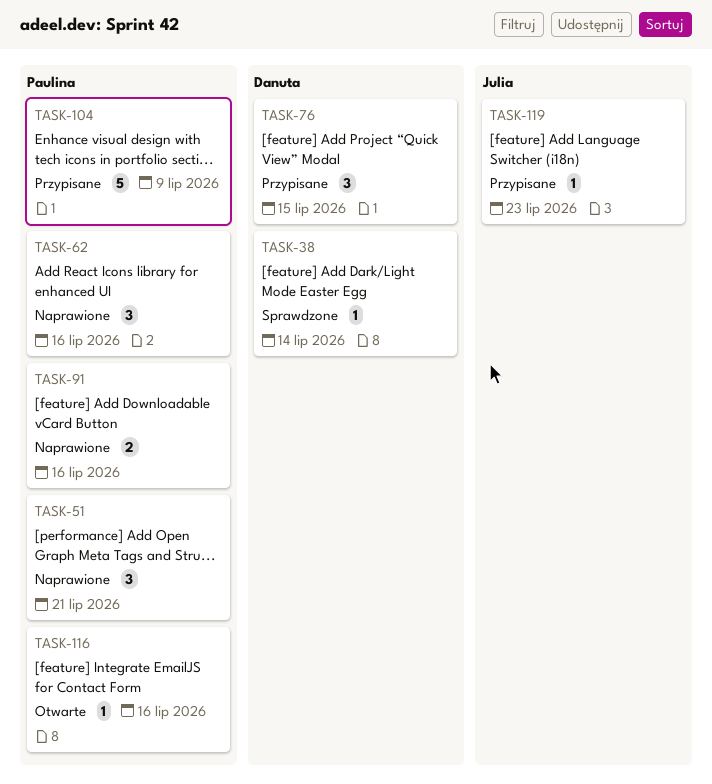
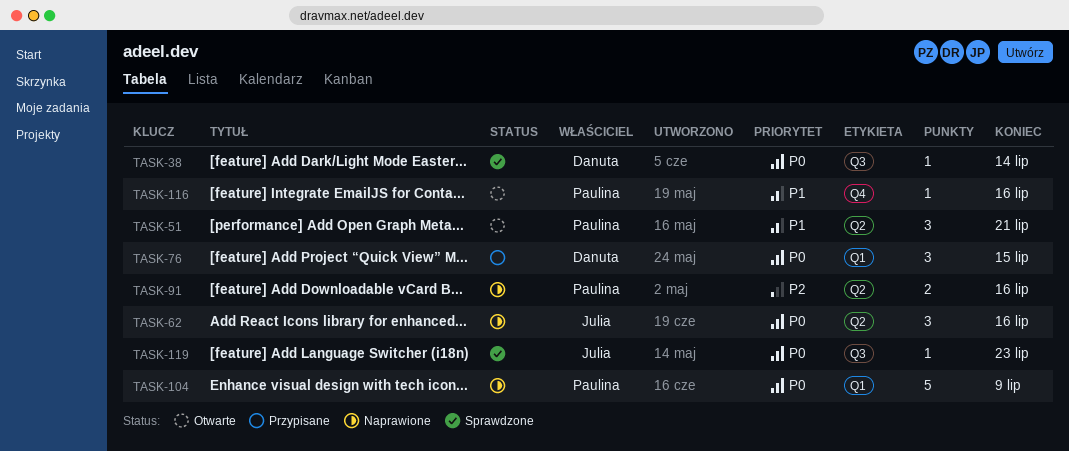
TASK-51, status: Naprawione -> Otwarte
TASK-62, owner: Paulina -> Julia
TASK-104, status: Przypisane -> Naprawione
TASK-119, status: Przypisane -> Sprawdzone

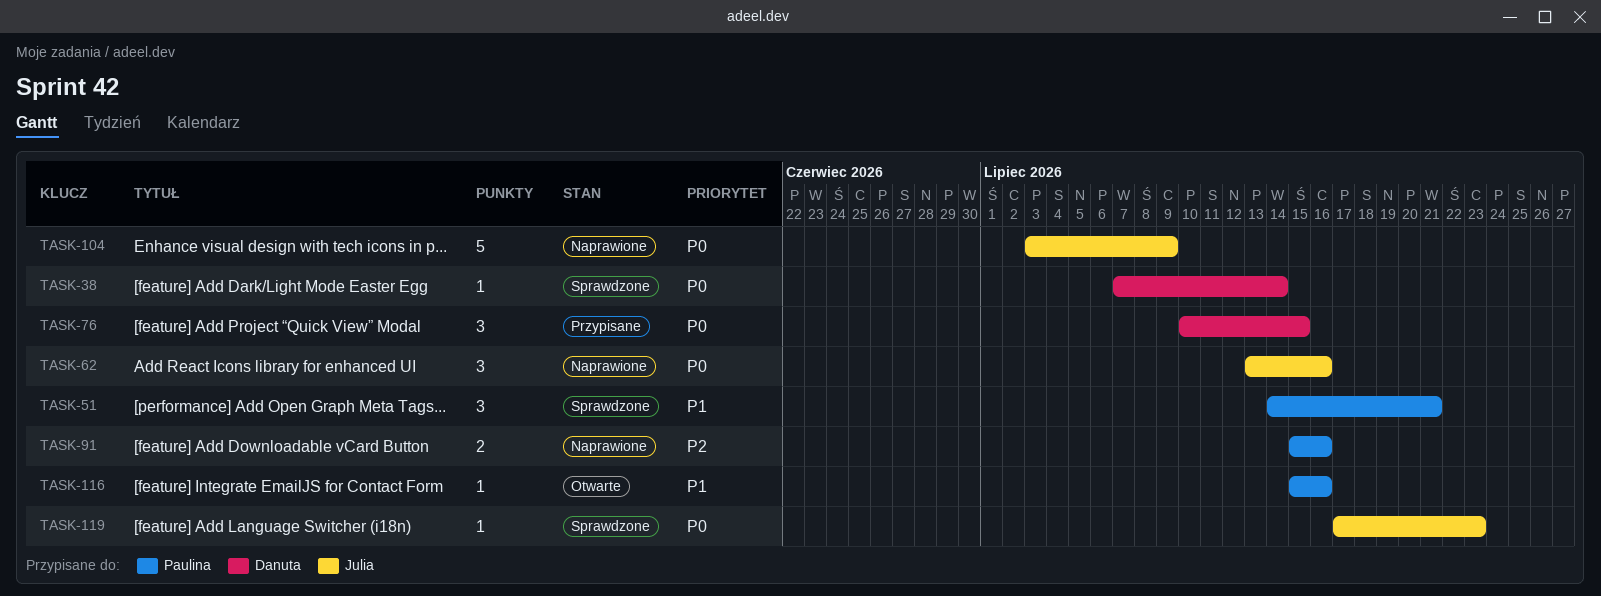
TASK-51, status: Otwarte -> Sprawdzone
TASK-104, owner: Paulina -> Julia

